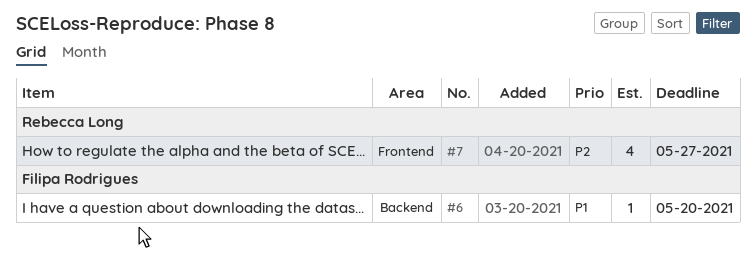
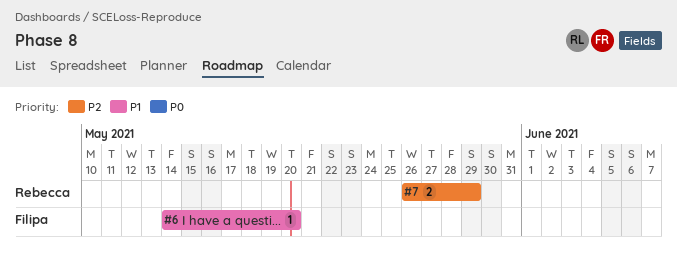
#7, estimate: 4 -> 2
#7, due: May 27 -> May 29

